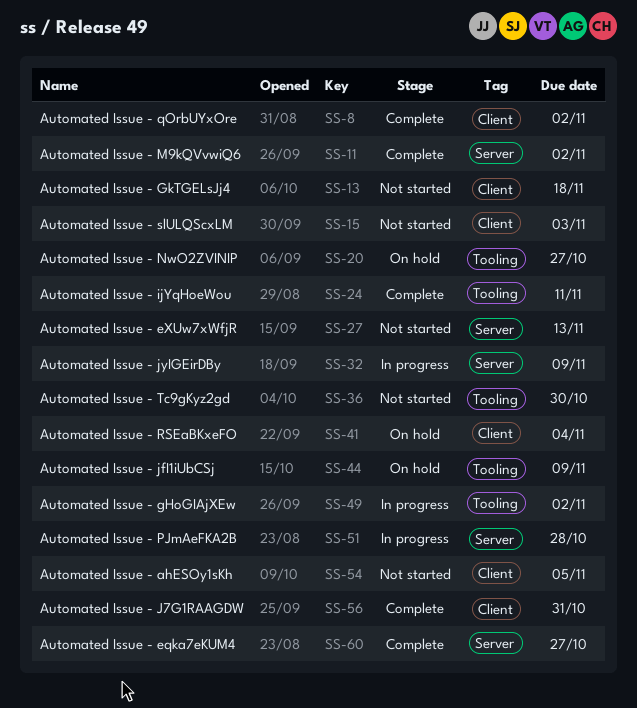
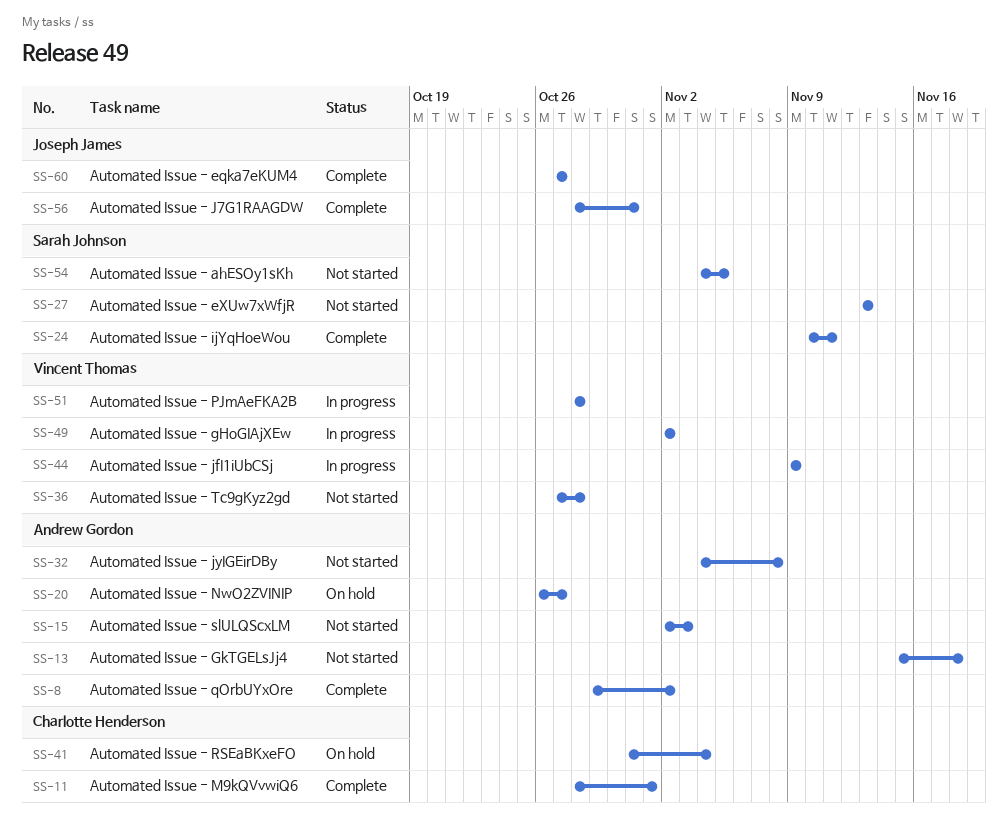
SS-11, due: Nov 2 -> Nov 1
SS-32, status: In progress -> Not started
SS-32, due: Nov 9 -> Nov 8
SS-36, due: Oct 30 -> Oct 28
SS-44, status: On hold -> In progress

